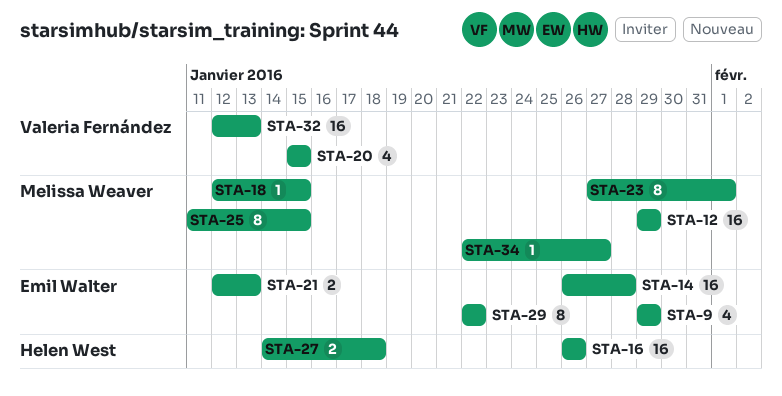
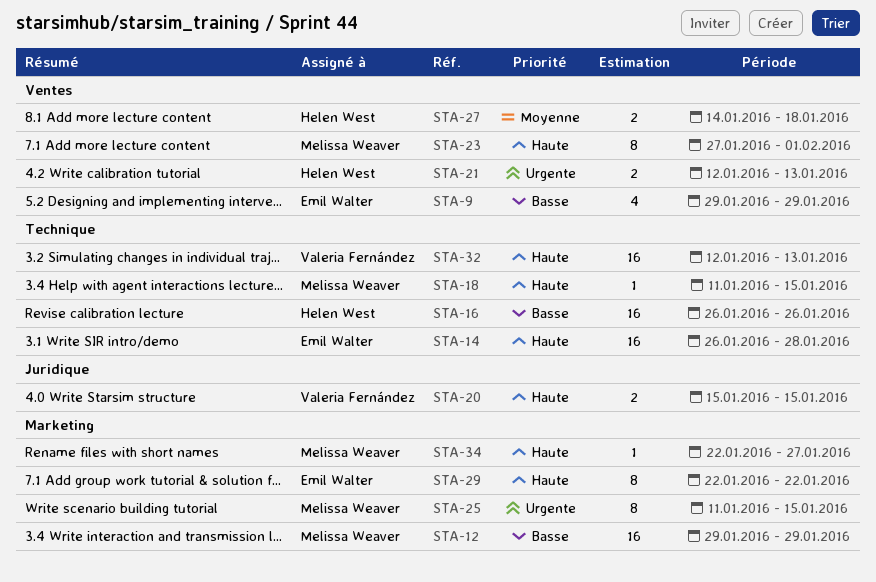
STA-18, start: Jan 12 -> Jan 11
STA-20, estimate: 4 -> 2
STA-21, owner: Emil Walter -> Helen West

